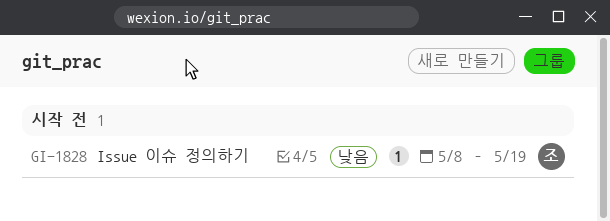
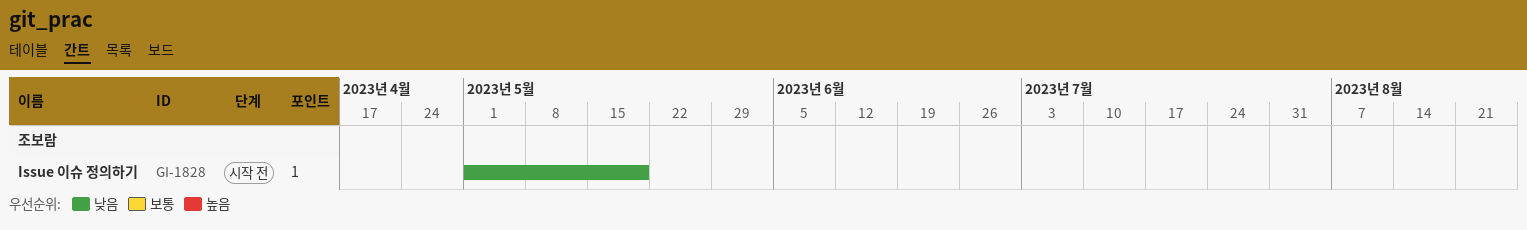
GI-1828, start: May 8 -> May 1

